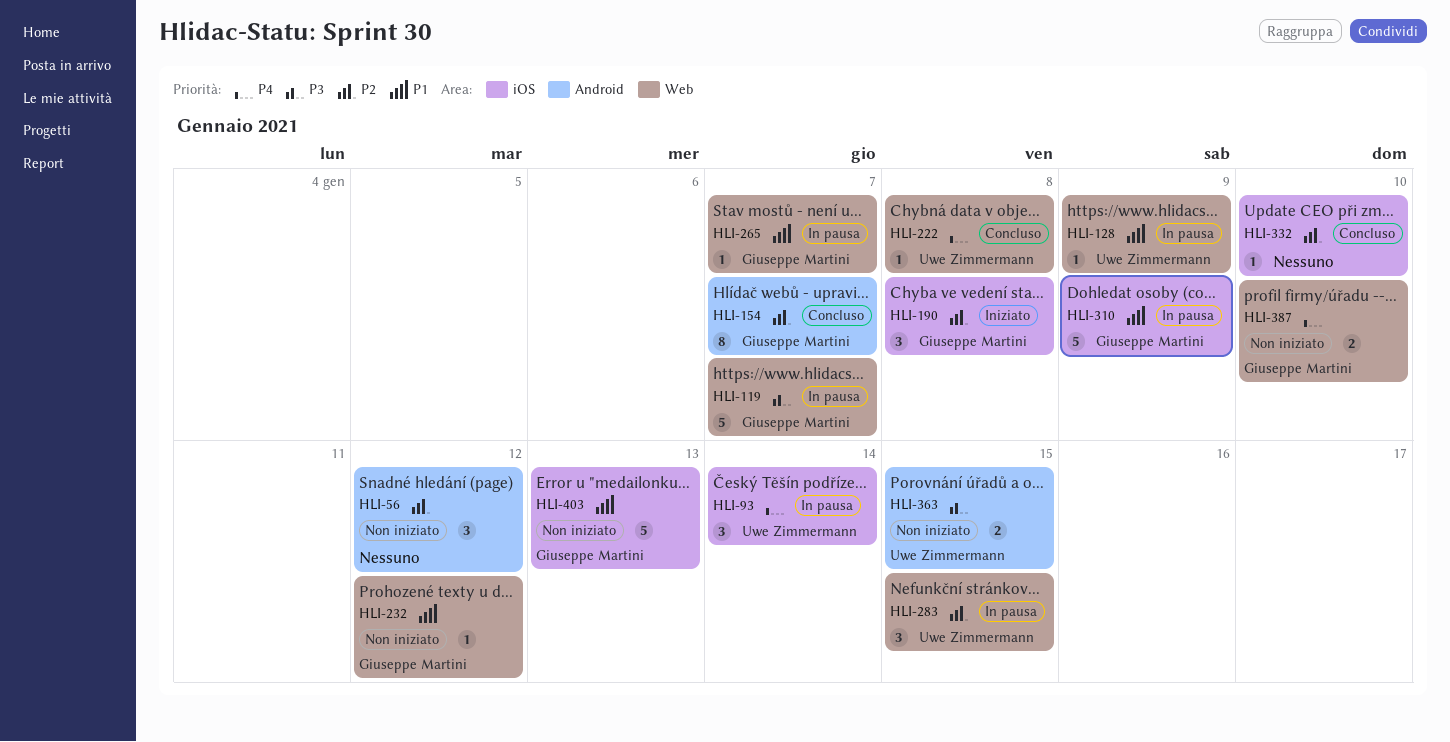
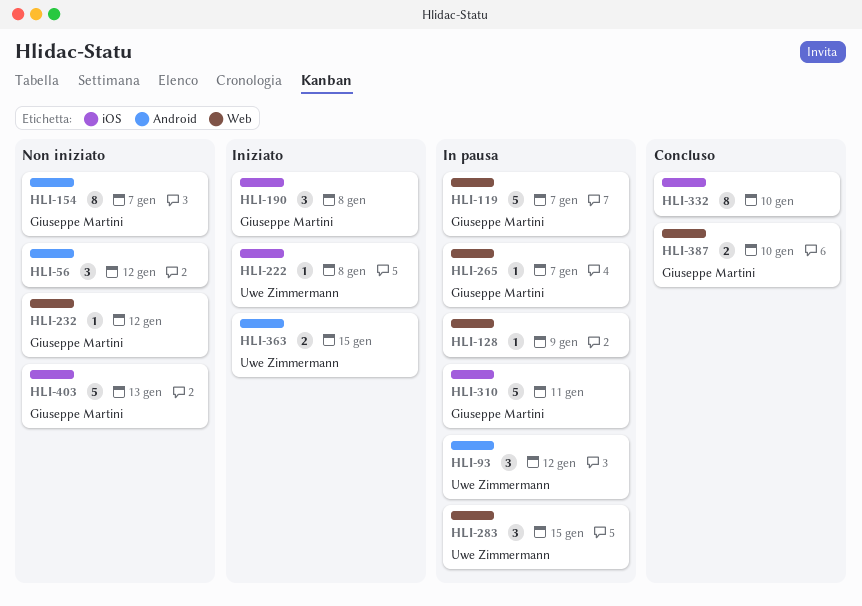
HLI-93, label: iOS -> Android
HLI-93, due: Jan 14 -> Jan 12
HLI-128, owner: Uwe Zimmermann -> none
HLI-154, status: Concluso -> Non iniziato
HLI-222, status: Concluso -> Iniziato
HLI-222, label: Web -> iOS
HLI-310, due: Jan 9 -> Jan 11
HLI-332, estimate: 1 -> 8
HLI-363, status: Non iniziato -> Iniziato
HLI-387, status: Non iniziato -> Concluso

